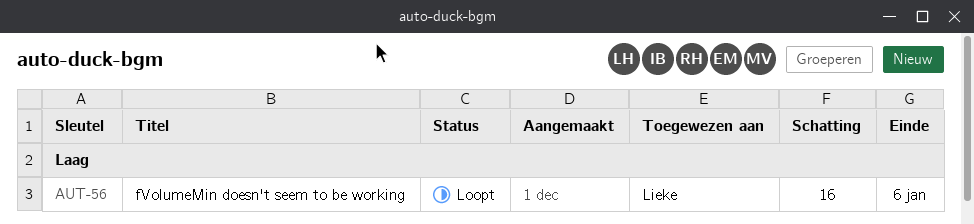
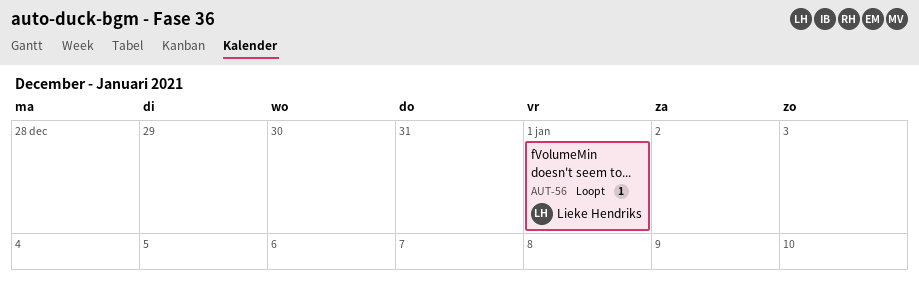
AUT-56, estimate: 16 -> 1
AUT-56, due: Jan 6 -> Jan 1

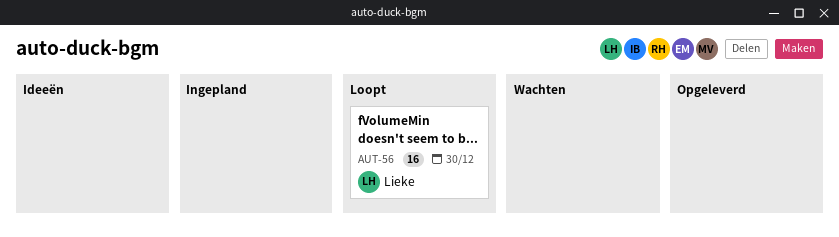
AUT-56, estimate: 1 -> 16
AUT-56, due: Jan 1 -> Dec 30

